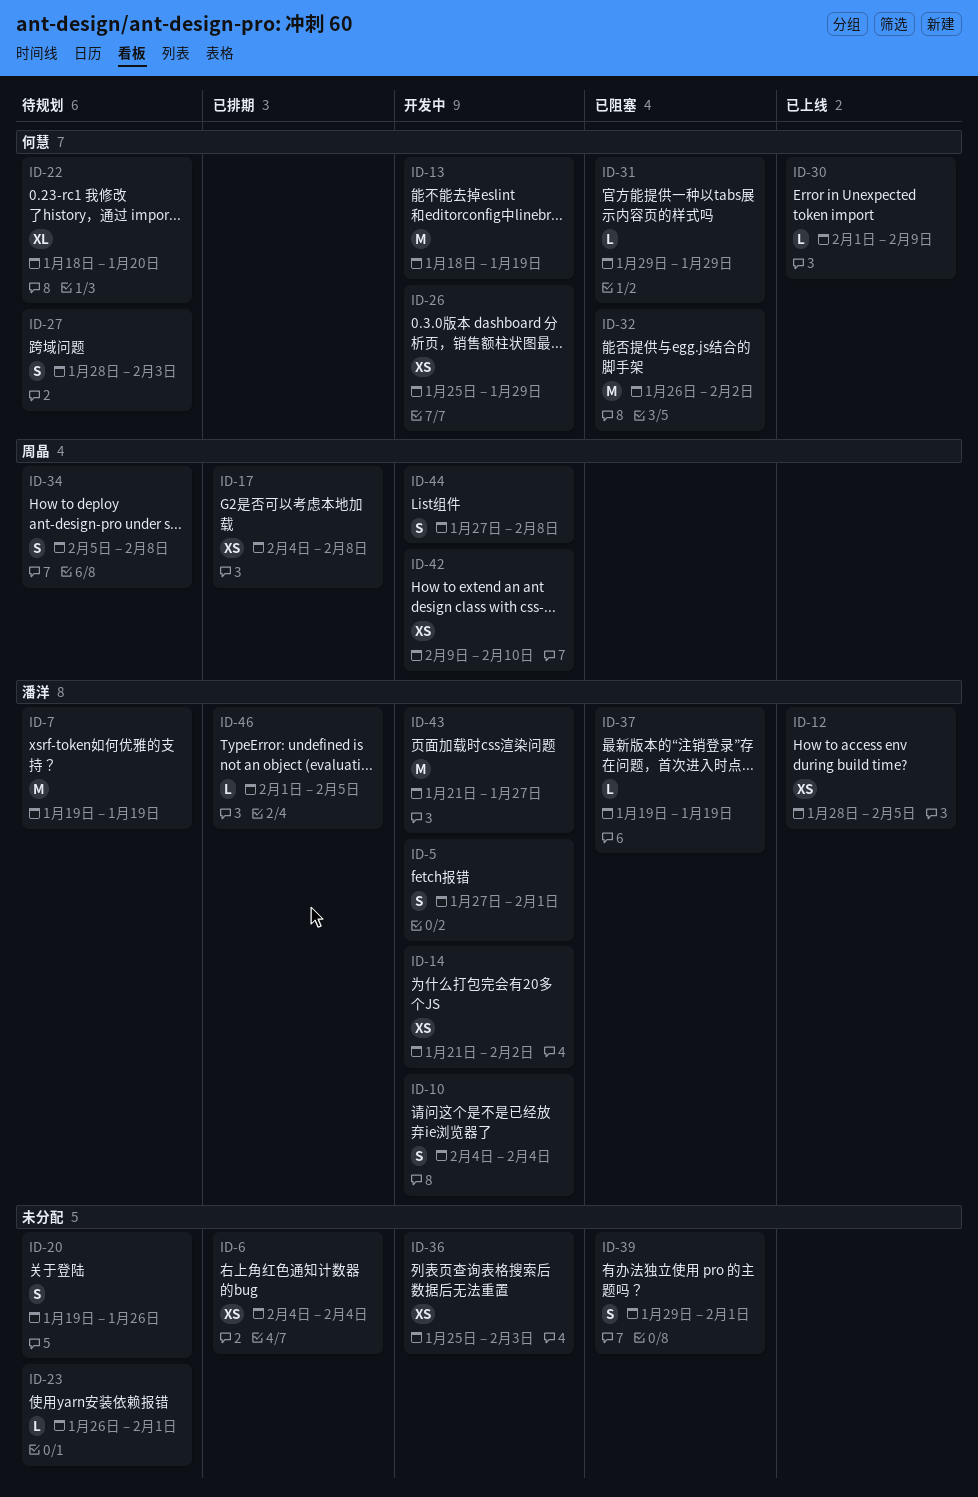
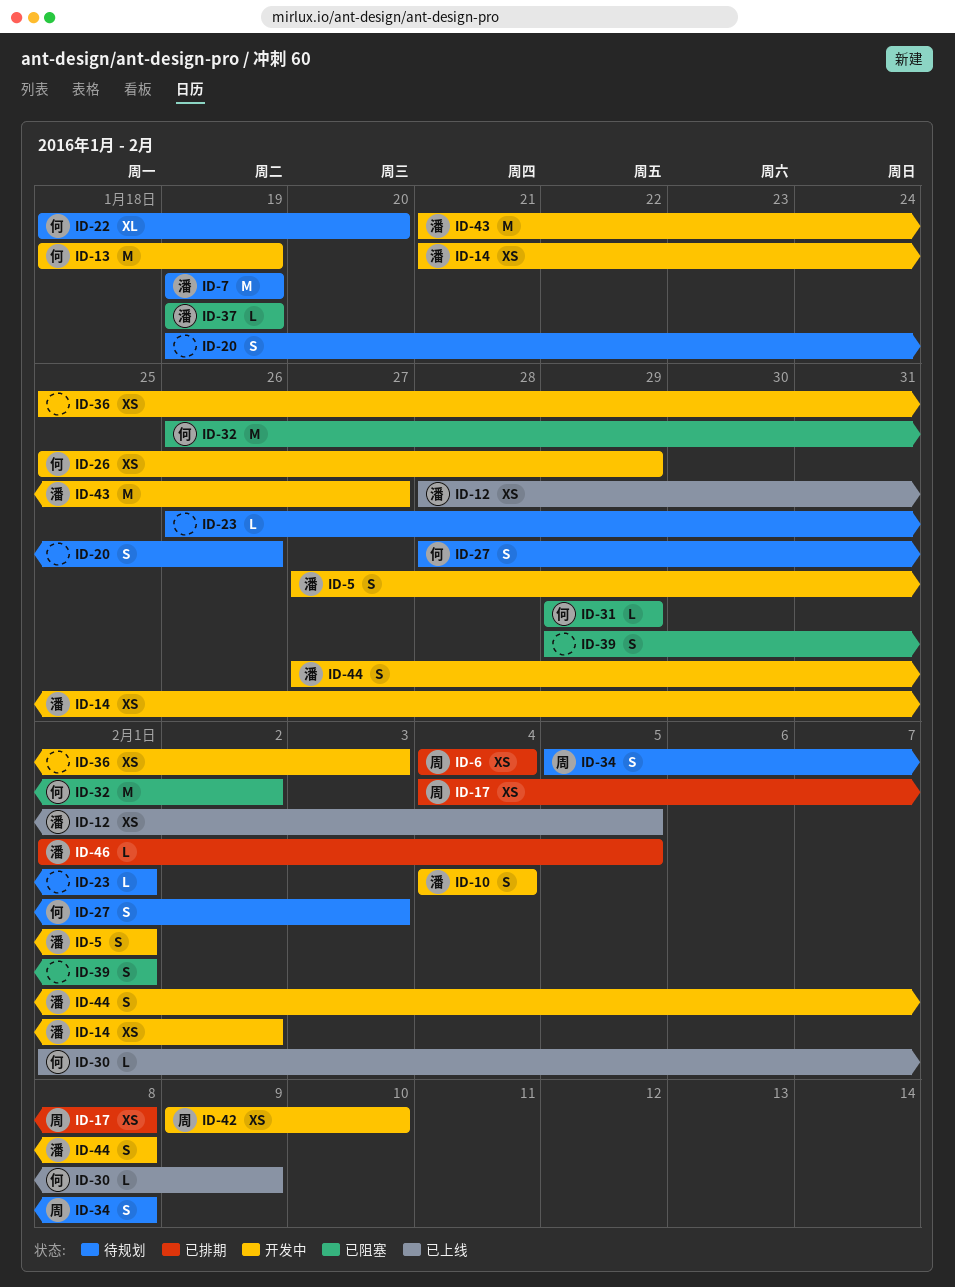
ID-6, owner: none -> 周晶
ID-44, owner: 周晶 -> 潘洋

